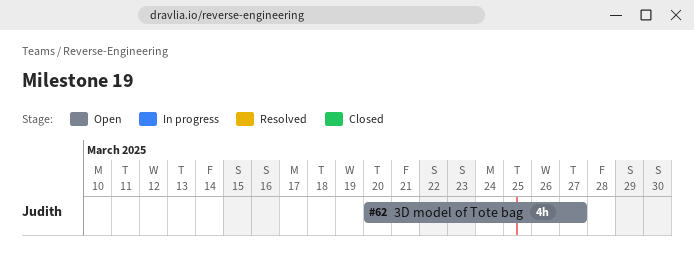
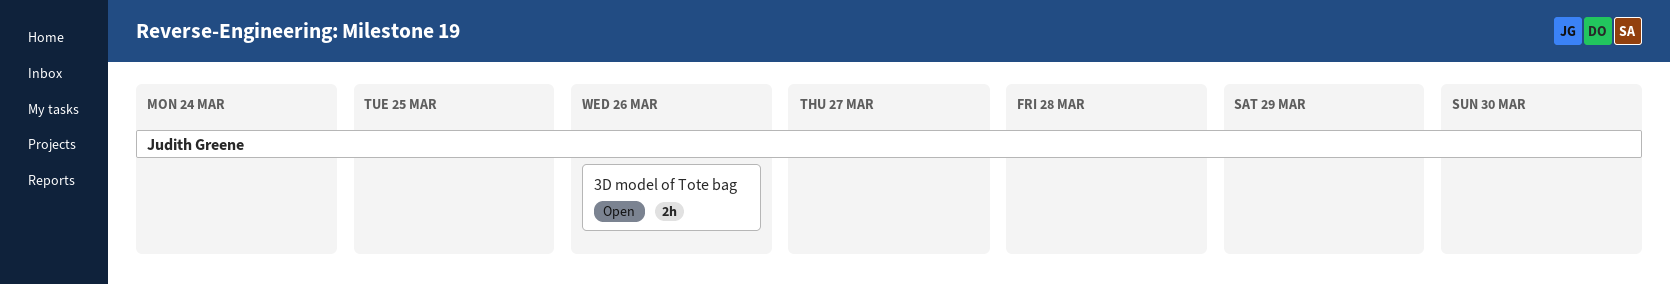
3D model of Tote bag, estimate: 4h -> 2h
3D model of Tote bag, due: Mar 27 -> Mar 26

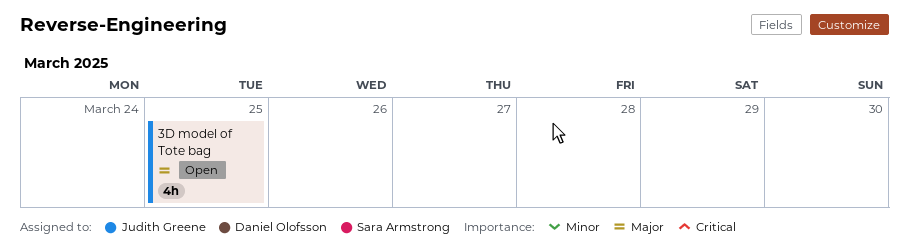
3D model of Tote bag, estimate: 2h -> 4h
3D model of Tote bag, due: Mar 26 -> Mar 25

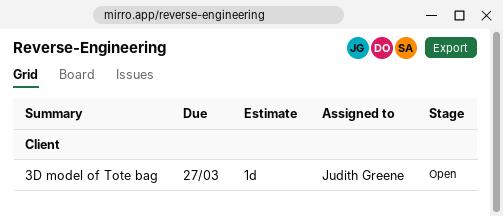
3D model of Tote bag, estimate: 4h -> 1d
3D model of Tote bag, due: Mar 25 -> Mar 27

